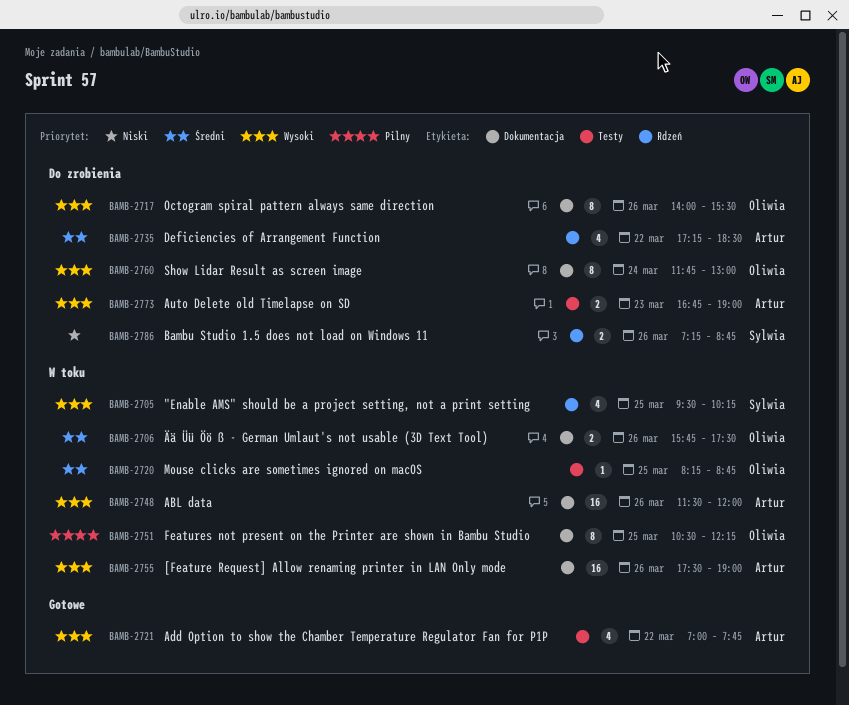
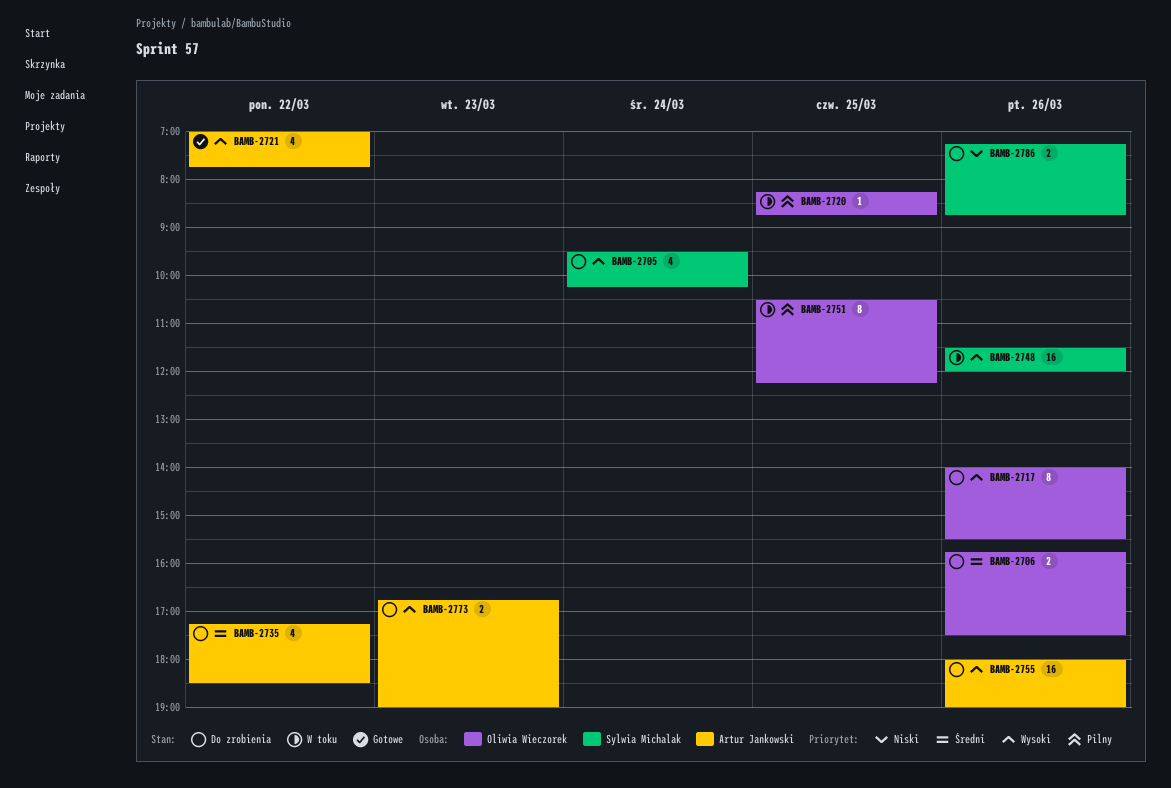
BAMB-2705, status: W toku -> Do zrobienia
BAMB-2705, day: Mar 25 -> Mar 24
BAMB-2706, status: W toku -> Do zrobienia
BAMB-2720, priority: Średni -> Pilny
BAMB-2748, owner: Artur Jankowski -> Sylwia Michalak
BAMB-2755, status: W toku -> Do zrobienia
BAMB-2755, begins: 17:30 -> 18:00
BAMB-2760: present -> none

